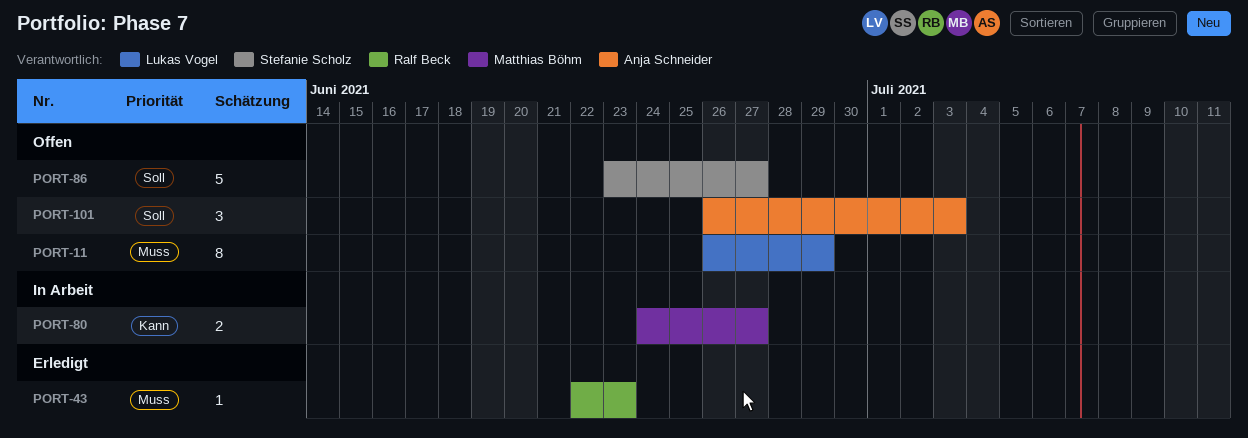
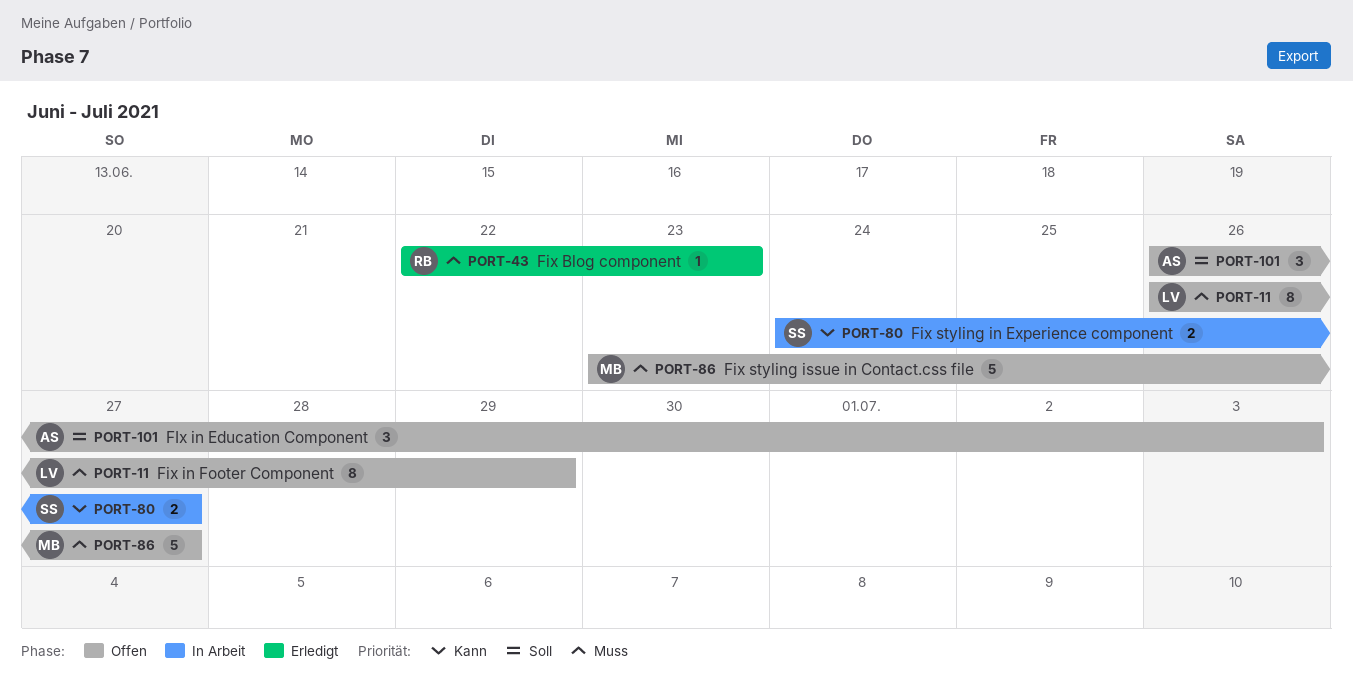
PORT-80, owner: Matthias Böhm -> Stefanie Scholz
PORT-86, owner: Stefanie Scholz -> Matthias Böhm
PORT-86, priority: Soll -> Muss

